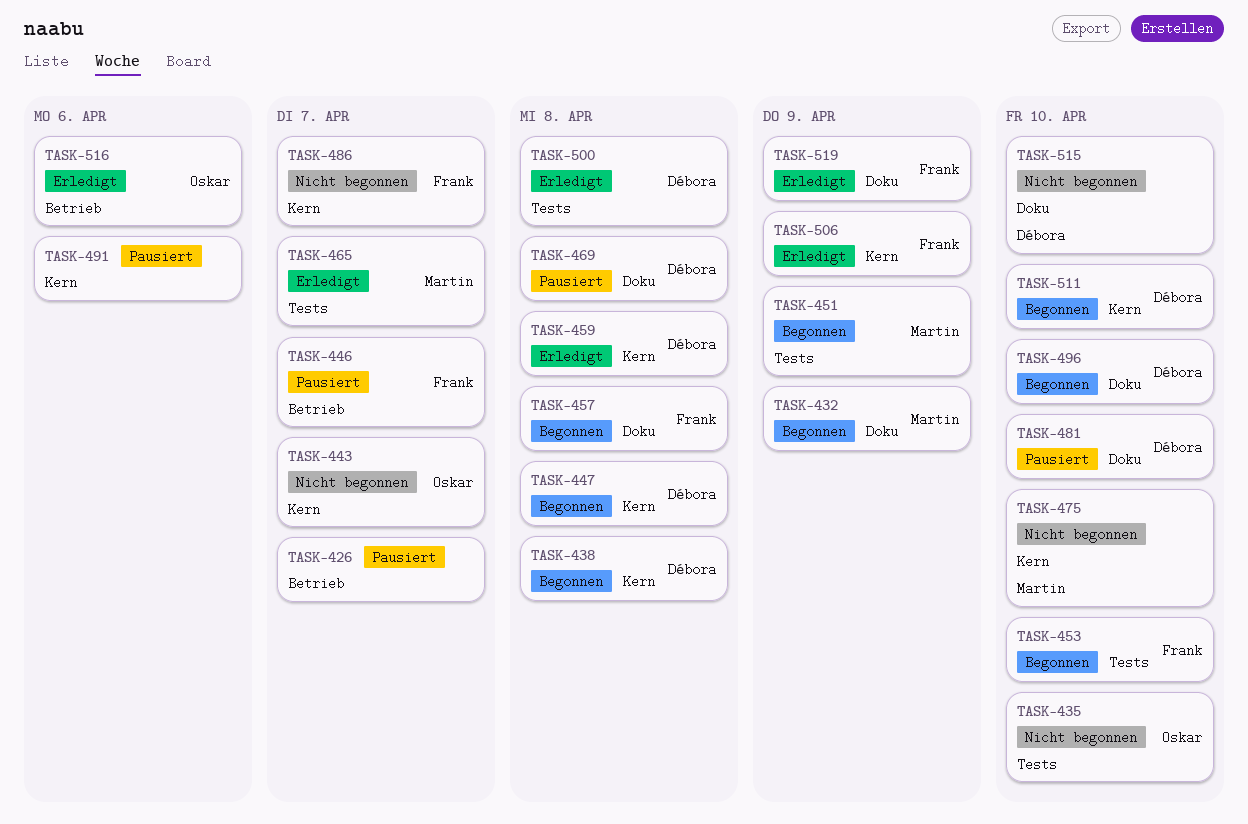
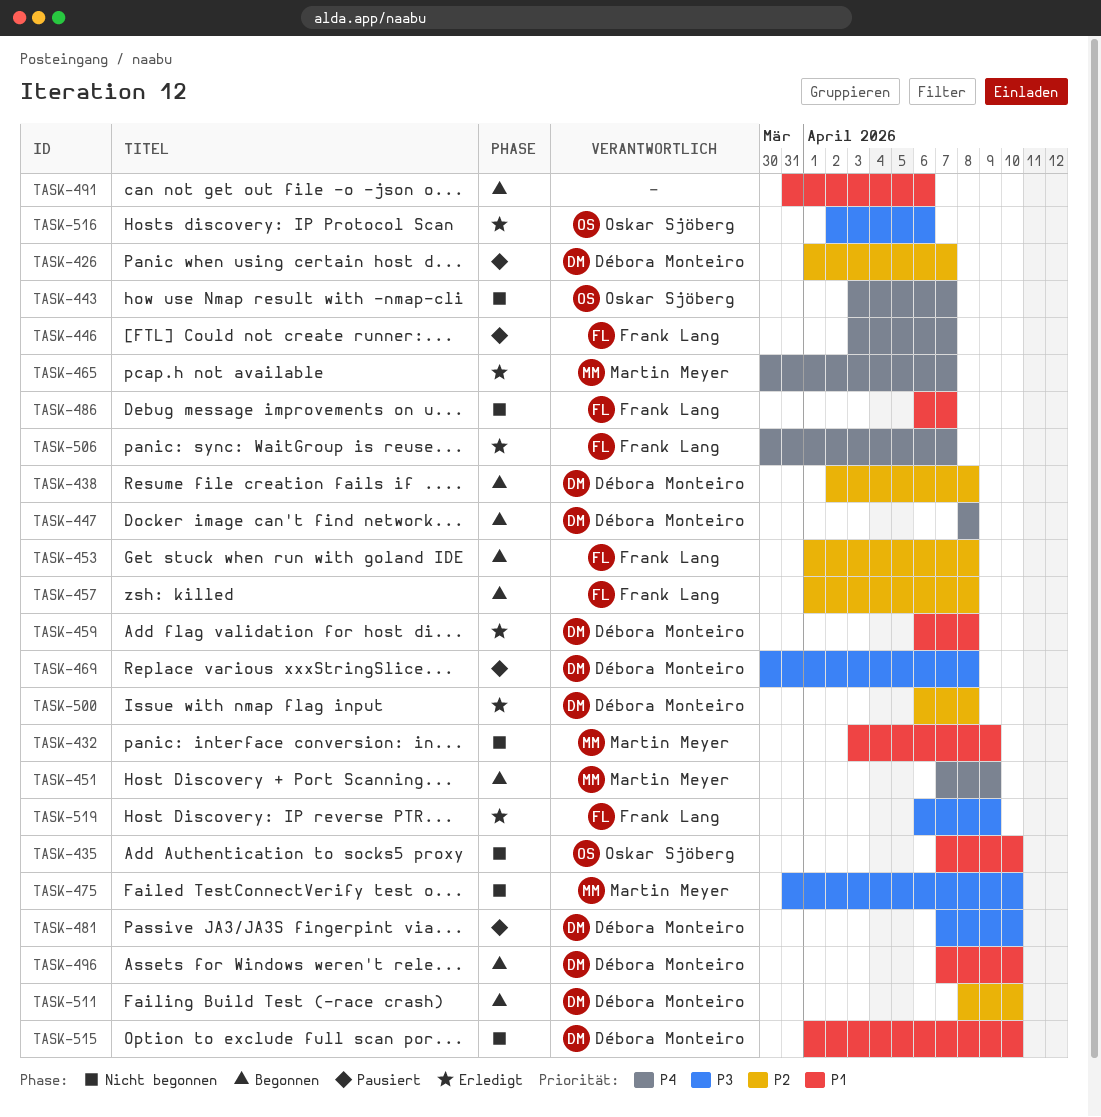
TASK-426, owner: none -> Débora Monteiro
TASK-432, status: Begonnen -> Nicht begonnen
TASK-453, due: Apr 10 -> Apr 8
TASK-491, status: Pausiert -> Begonnen
TASK-506, due: Apr 9 -> Apr 7

